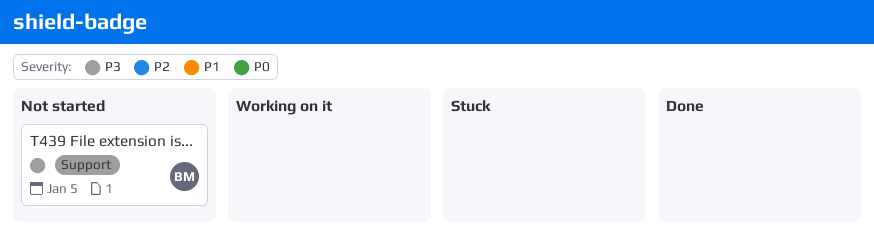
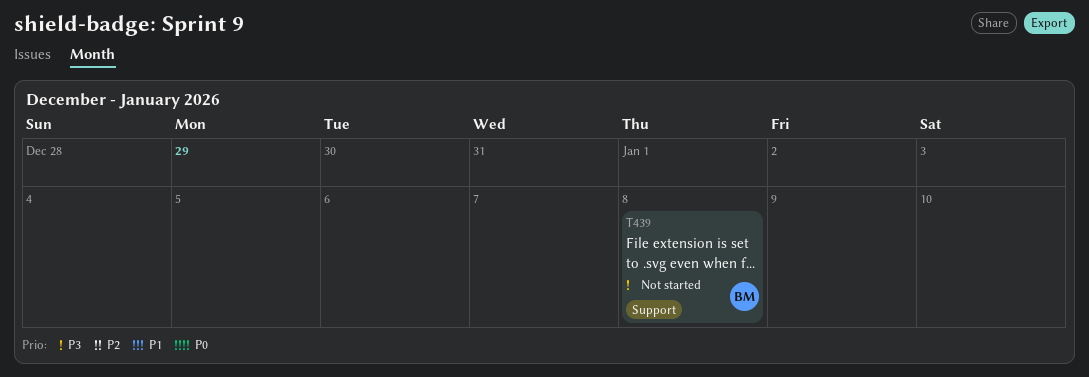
T439, due: Jan 5 -> Jan 8

